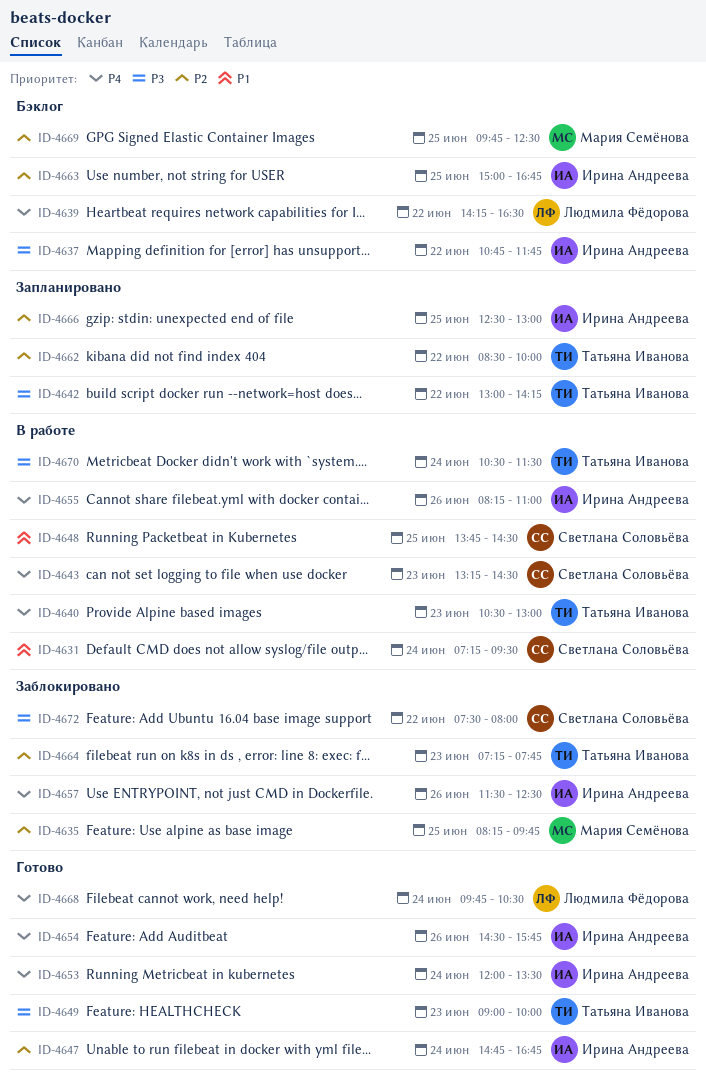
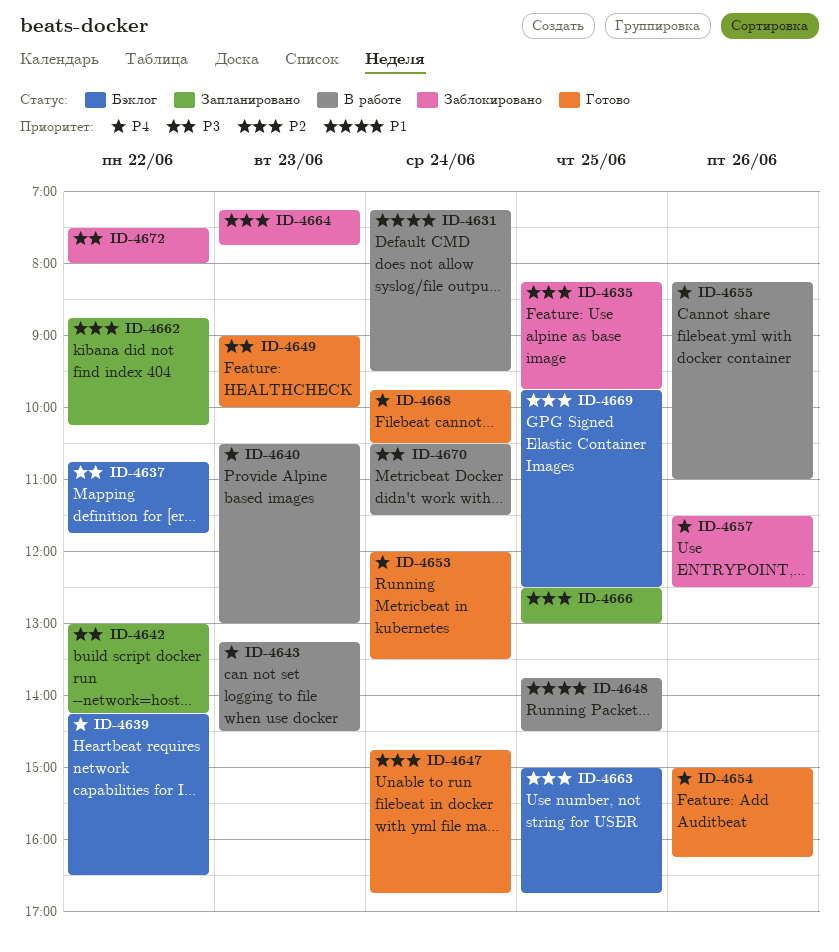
ID-4654, begins: 14:30 -> 15:00
ID-4654, ends: 15:45 -> 16:15
ID-4662, begins: 08:30 -> 08:45
ID-4662, ends: 10:00 -> 10:15

